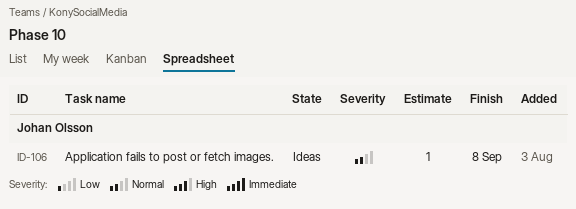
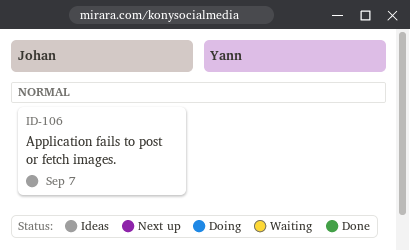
ID-106, due: Sep 8 -> Sep 7

